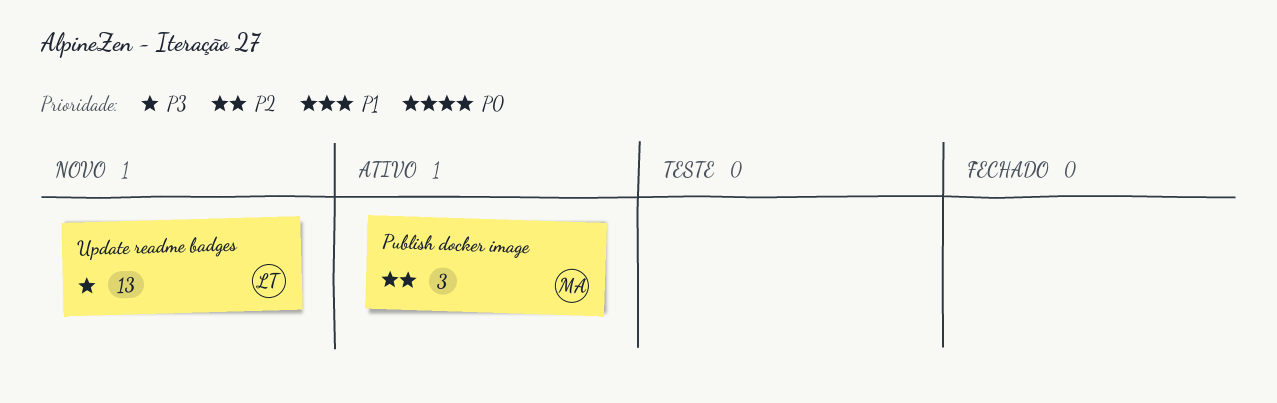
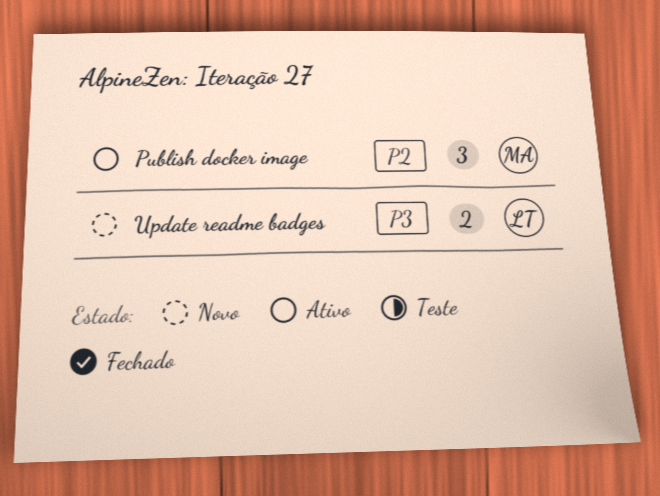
Update readme badges, estimate: 13 -> 2

